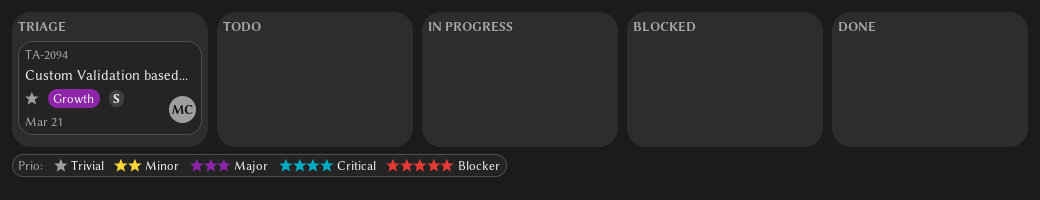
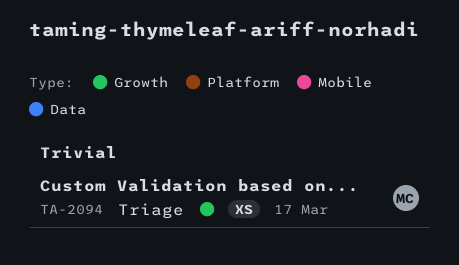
TA-2094, estimate: S -> XS
TA-2094, due: Mar 21 -> Mar 17

